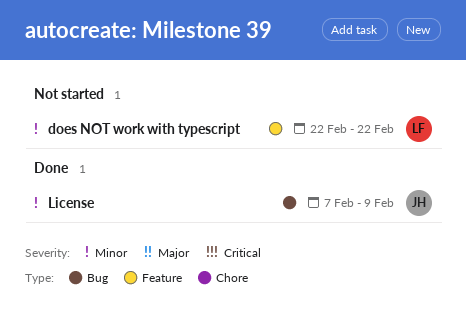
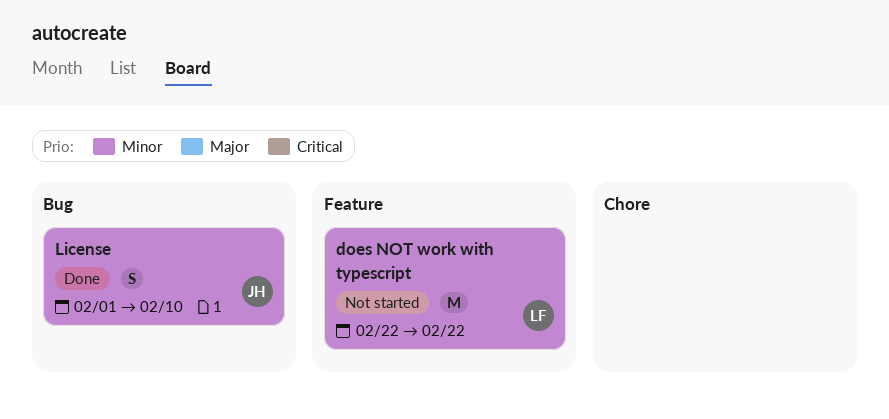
License, start: Feb 7 -> Feb 1
License, due: Feb 9 -> Feb 10

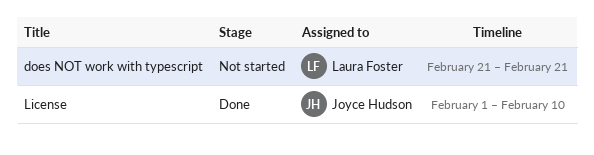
does NOT work with typescript, start: Feb 22 -> Feb 21
does NOT work with typescript, due: Feb 22 -> Feb 21

